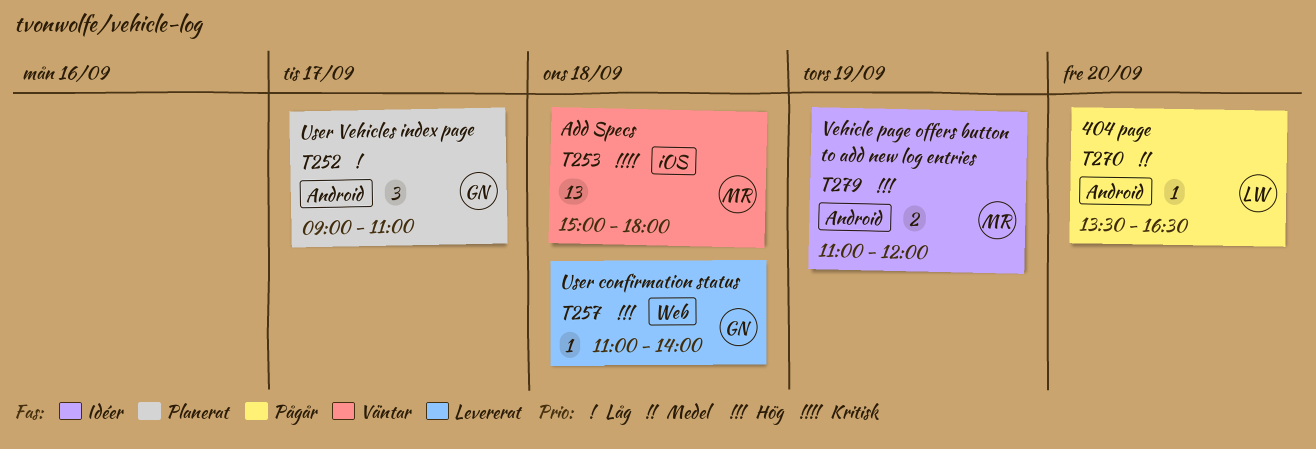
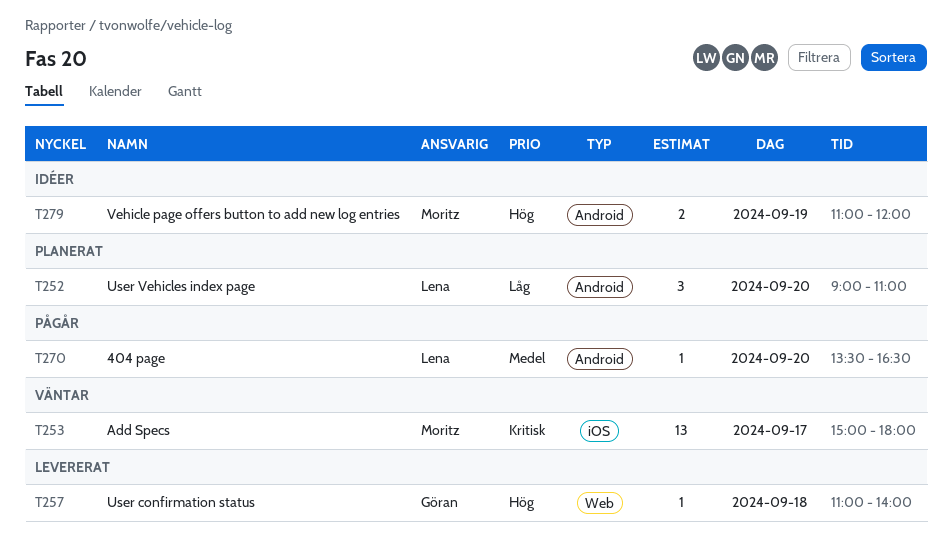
T252, owner: Göran -> Lena
T252, day: Sep 17 -> Sep 20
T253, day: Sep 18 -> Sep 17

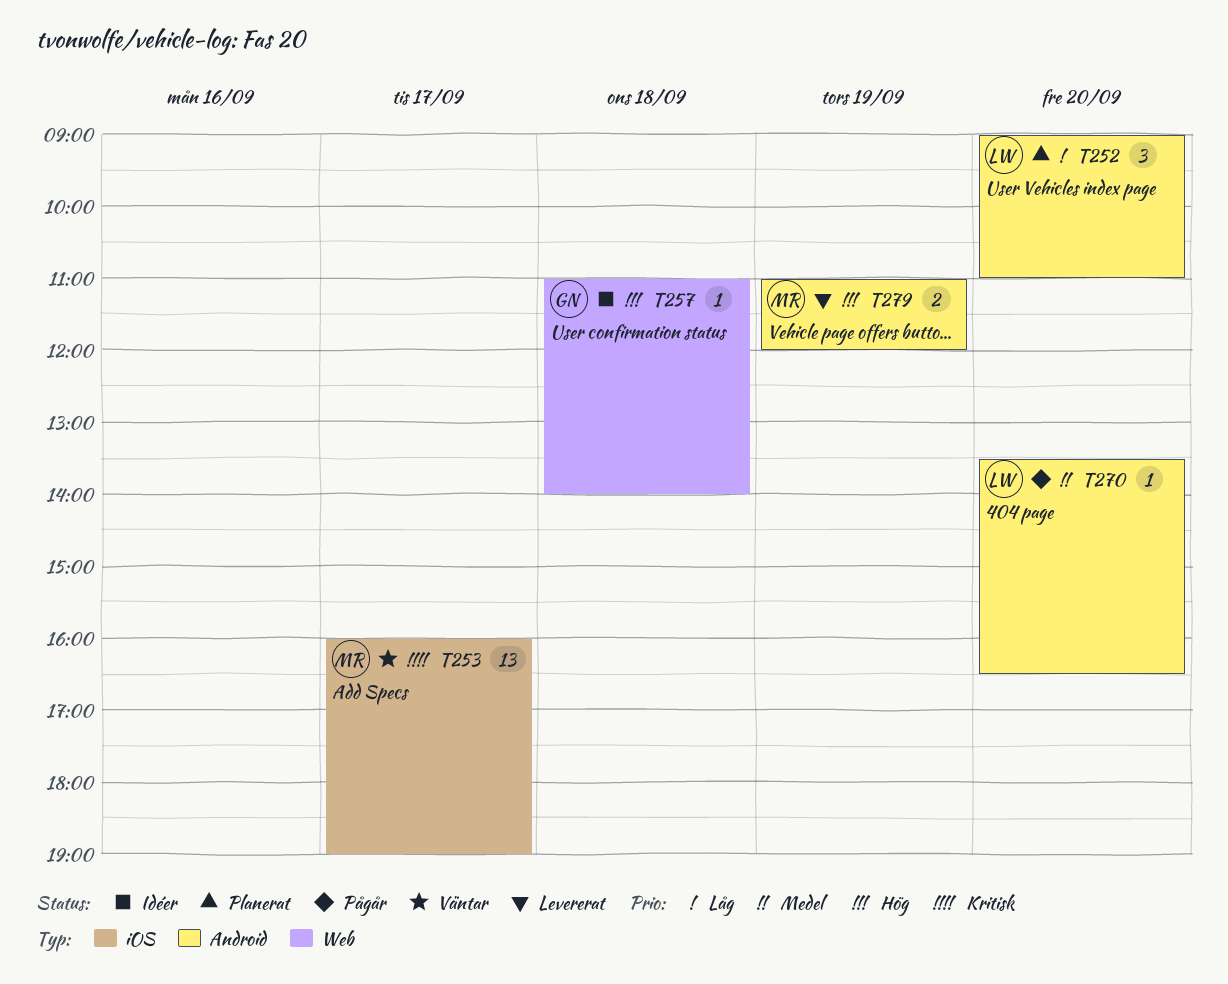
T253, begins: 15:00 -> 16:00
T253, ends: 18:00 -> 19:00
T257, status: Levererat -> Idéer
T279, status: Idéer -> Levererat

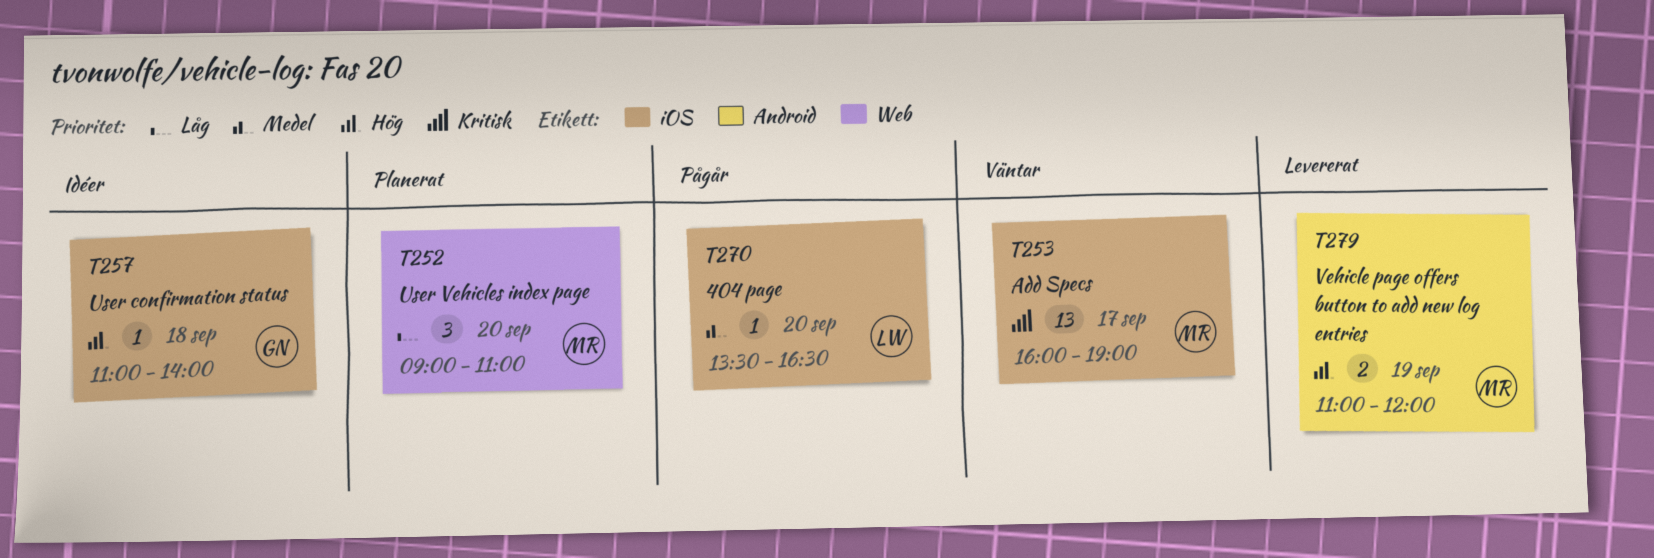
T252, owner: LW -> MR
T252, label: Android -> Web
T257, label: Web -> iOS
T270, label: Android -> iOS

